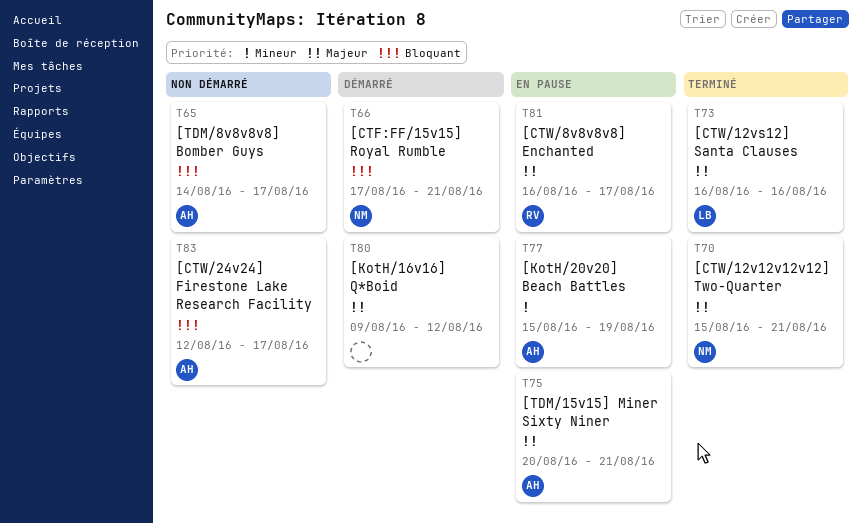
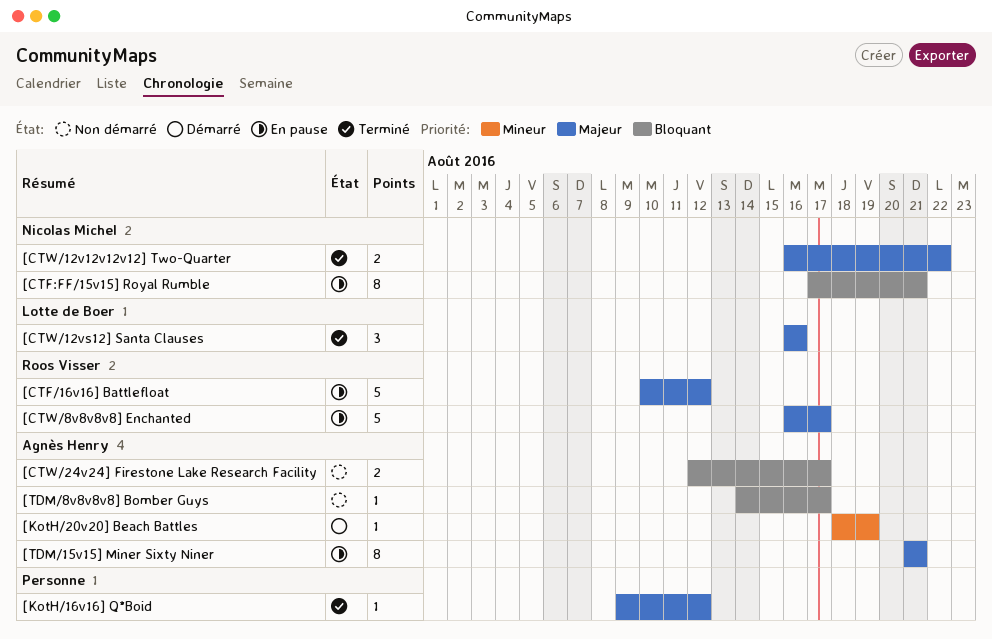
[CTF/16v16] Battlefloat: none -> present
[CTF:FF/15v15] Royal Rumble, status: Démarré -> En pause
[CTW/12v12v12v12] Two-Quarter, start: Aug 15 -> Aug 16
[CTW/12v12v12v12] Two-Quarter, due: Aug 21 -> Aug 22
[KotH/16v16] Q*Boid, status: Démarré -> Terminé
[KotH/20v20] Beach Battles, status: En pause -> Démarré
[KotH/20v20] Beach Battles, start: Aug 15 -> Aug 18
[TDM/15v15] Miner Sixty Niner, start: Aug 20 -> Aug 21

